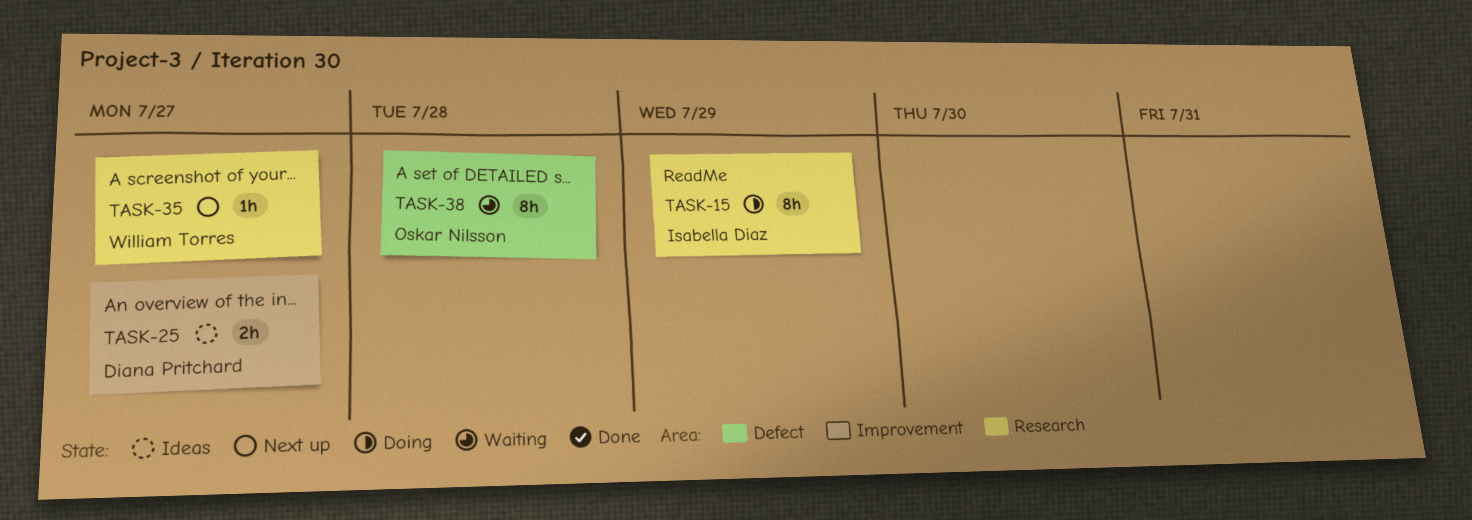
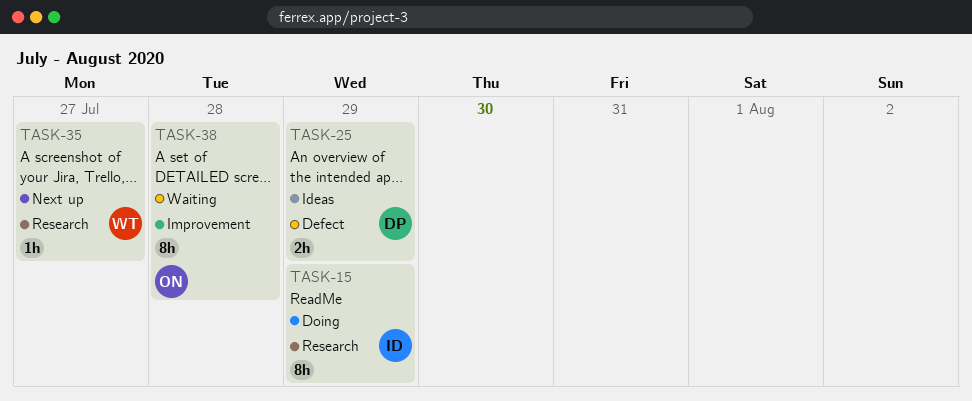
TASK-25, label: Improvement -> Defect
TASK-25, due: Jul 27 -> Jul 29
TASK-38, label: Defect -> Improvement

